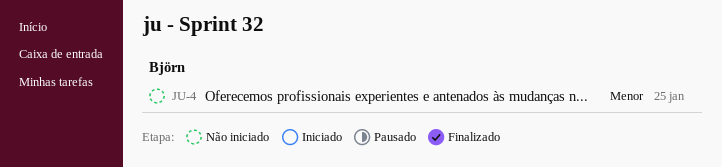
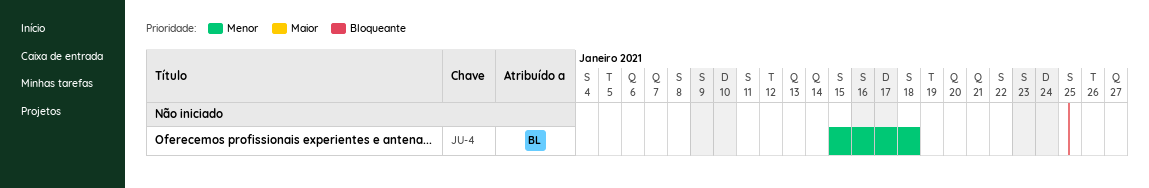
JU-4, due: Jan 25 -> Jan 18

